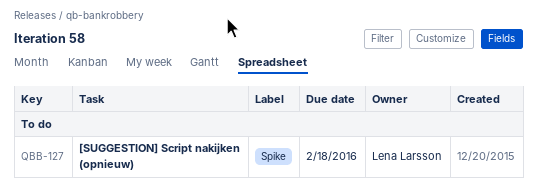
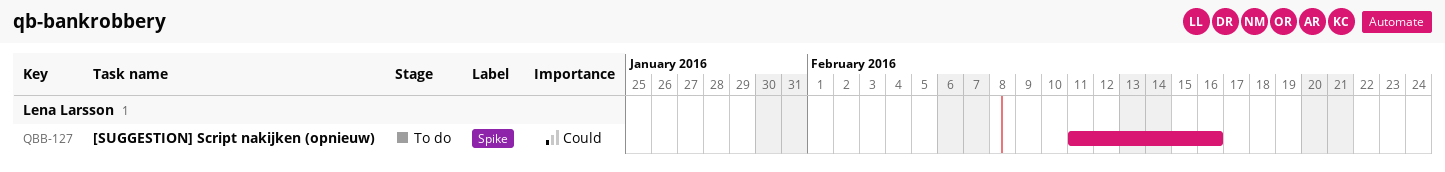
QBB-127, due: Feb 18 -> Feb 16

